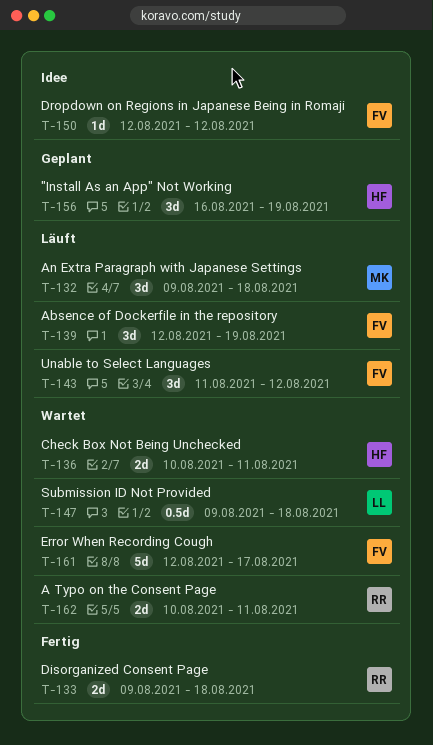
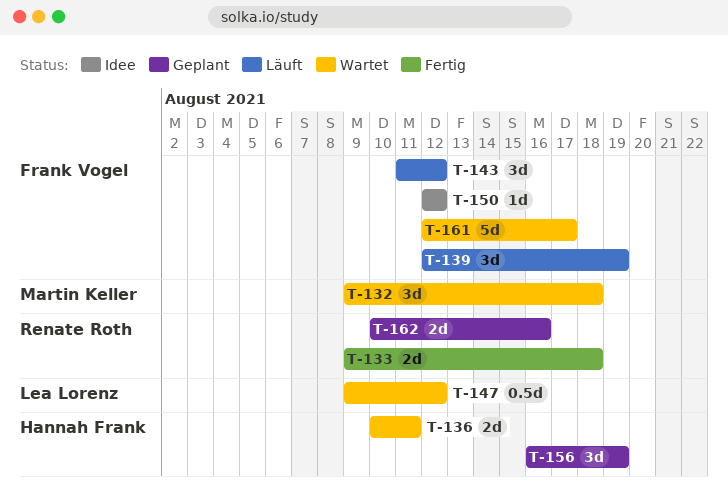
T-132, status: Läuft -> Wartet
T-147, due: Aug 18 -> Aug 12
T-162, status: Wartet -> Geplant
T-162, due: Aug 11 -> Aug 16

